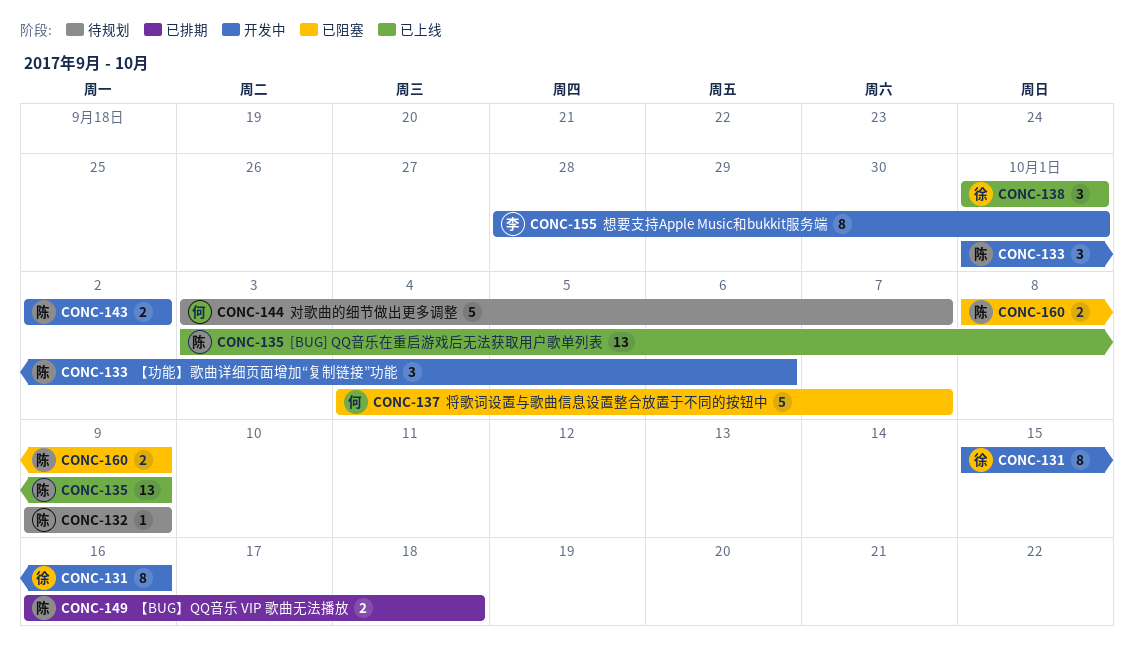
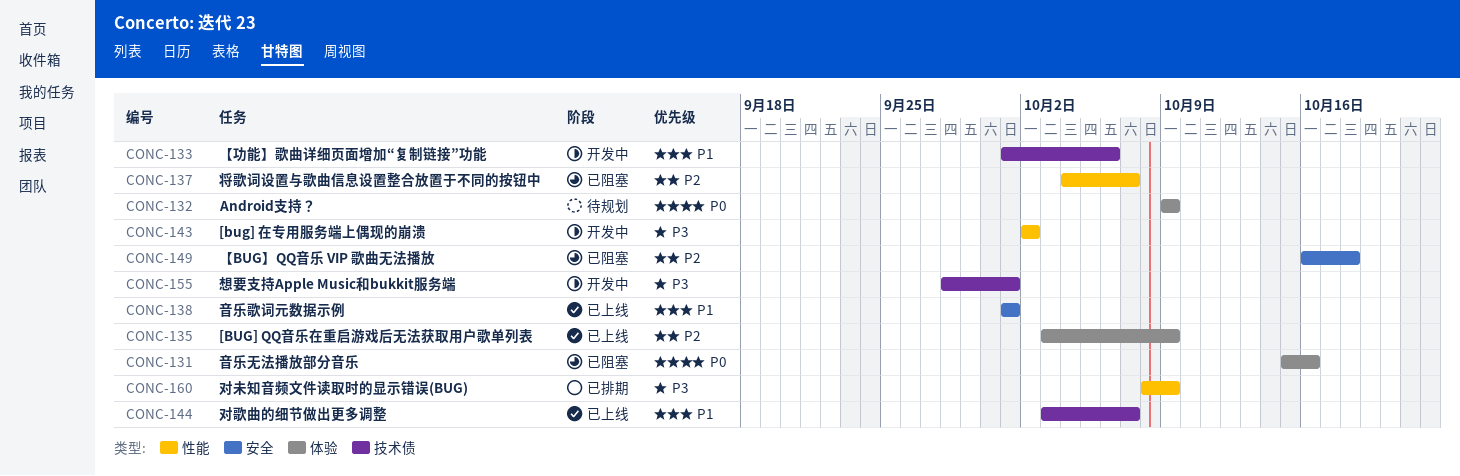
CONC-131, status: 开发中 -> 已阻塞
CONC-144, status: 待规划 -> 已上线
CONC-149, status: 已排期 -> 已阻塞
CONC-160, status: 已阻塞 -> 已排期

